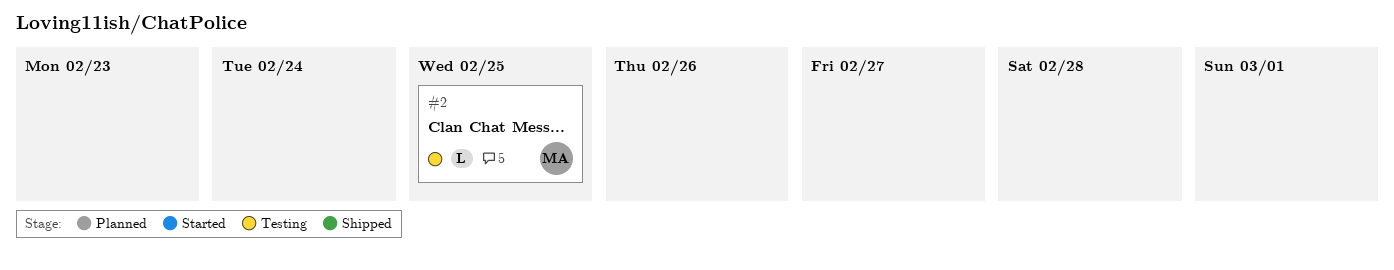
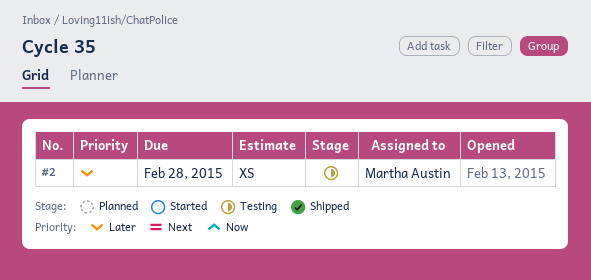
#2, estimate: L -> XS
#2, due: Feb 25 -> Feb 28

